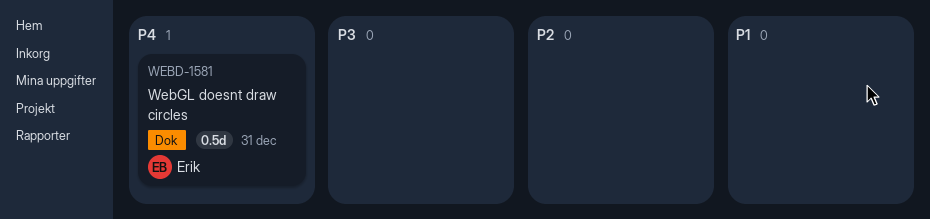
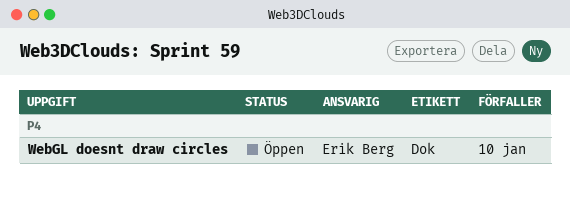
WebGL doesnt draw circles, due: Dec 31 -> Jan 10

